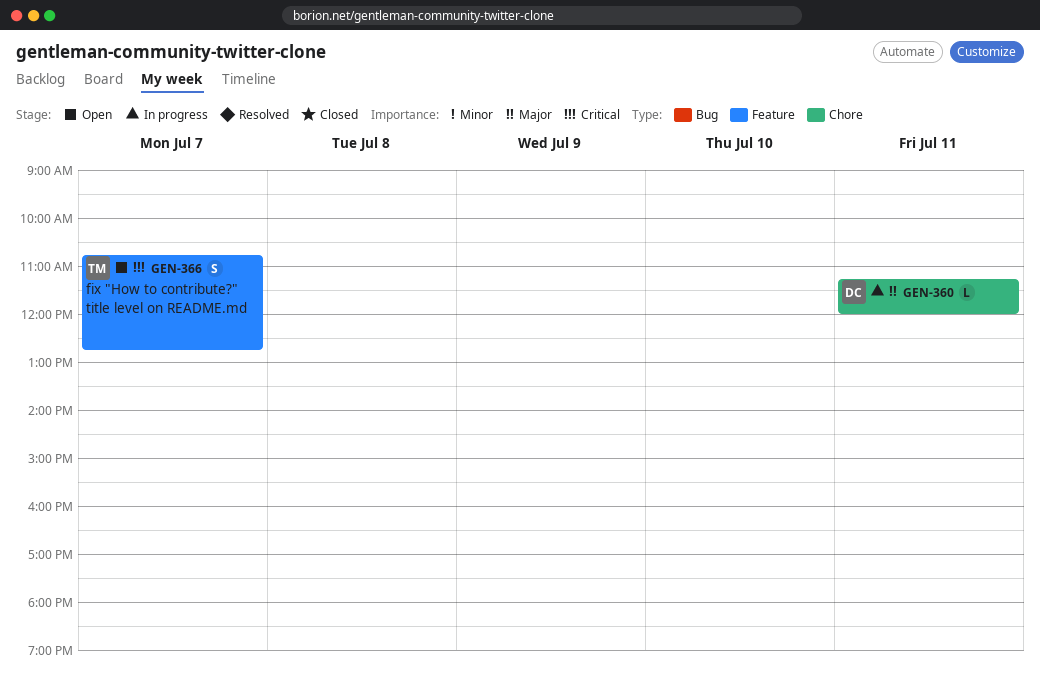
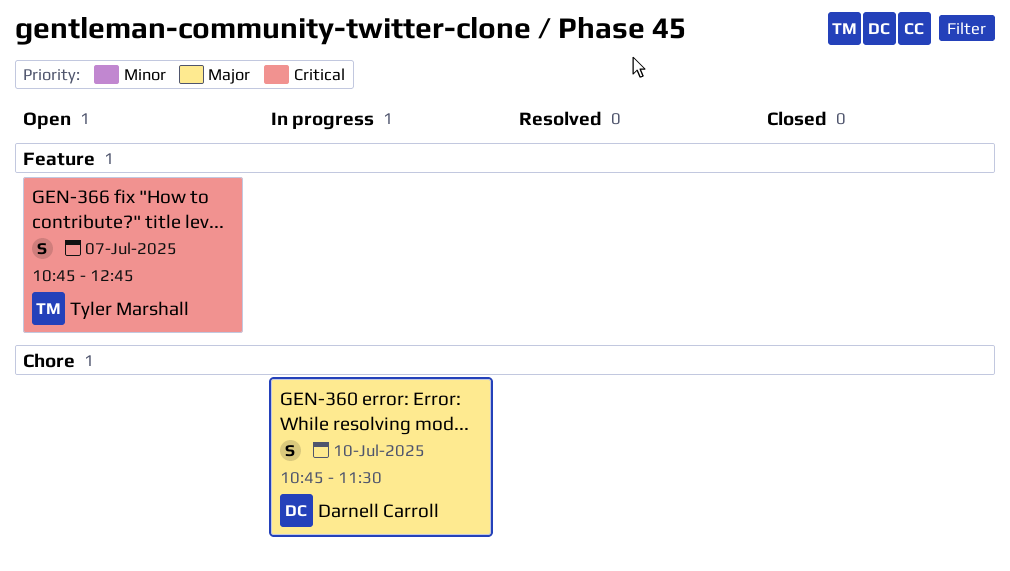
GEN-360, estimate: L -> S
GEN-360, day: Jul 11 -> Jul 10
GEN-360, begins: 11:15 -> 10:45
GEN-360, ends: 12:00 -> 11:30

